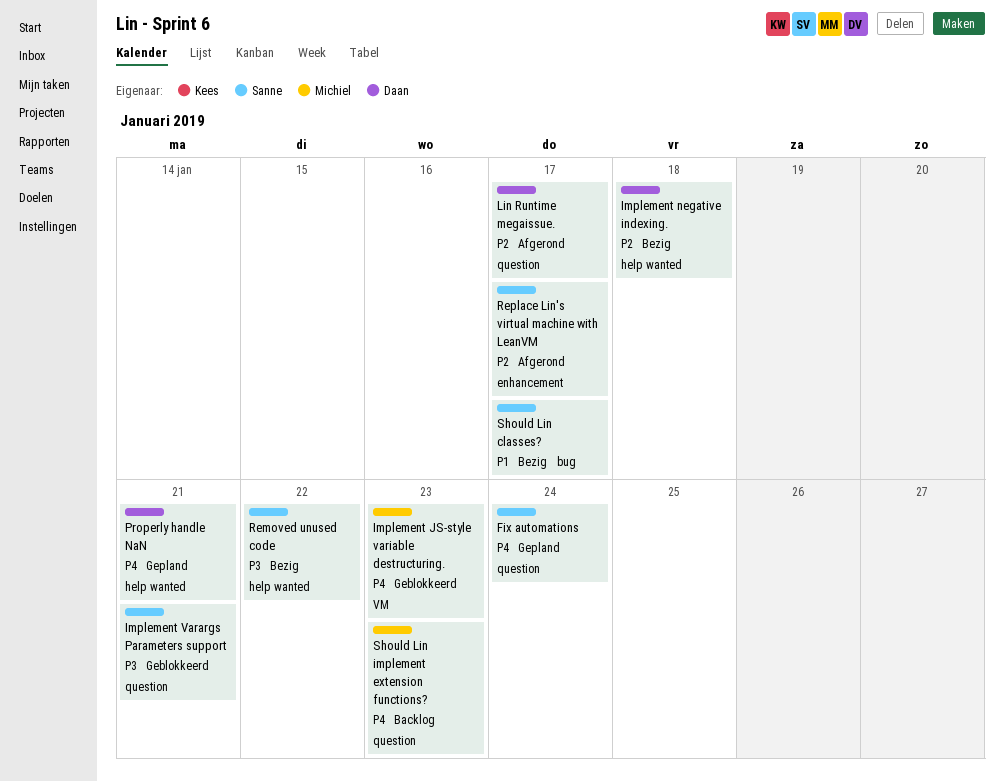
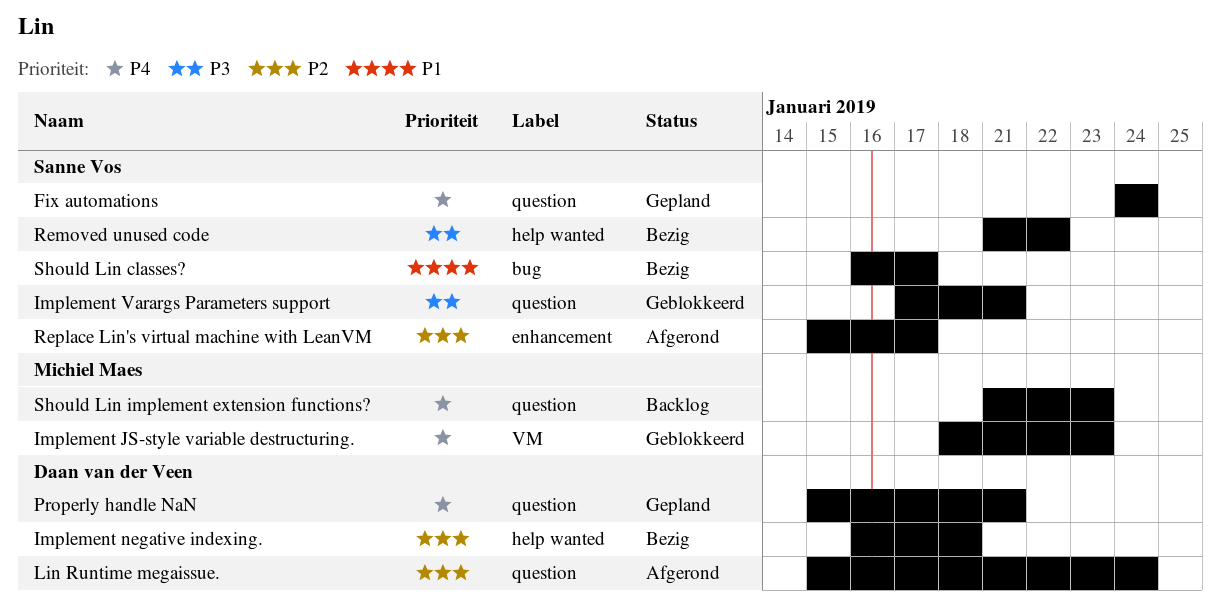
Lin Runtime megaissue., due: Jan 17 -> Jan 24
Properly handle NaN, label: help wanted -> question

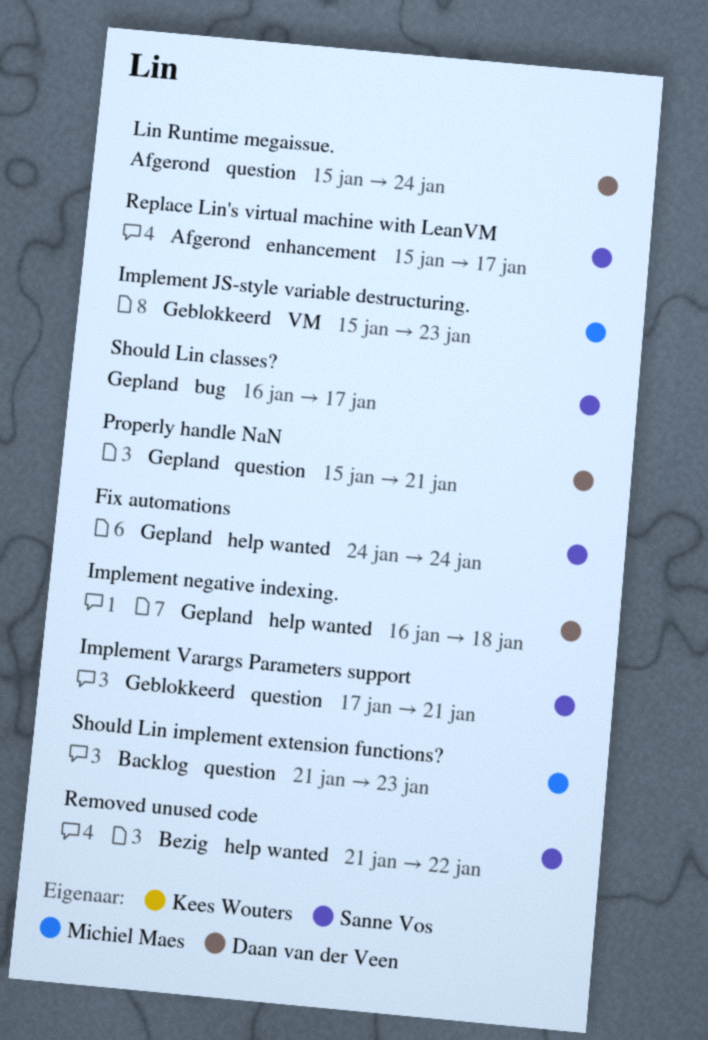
Fix automations, label: question -> help wanted
Implement JS-style variable destructuring., start: Jan 18 -> Jan 15
Implement negative indexing., status: Bezig -> Gepland
Should Lin classes?, status: Bezig -> Gepland

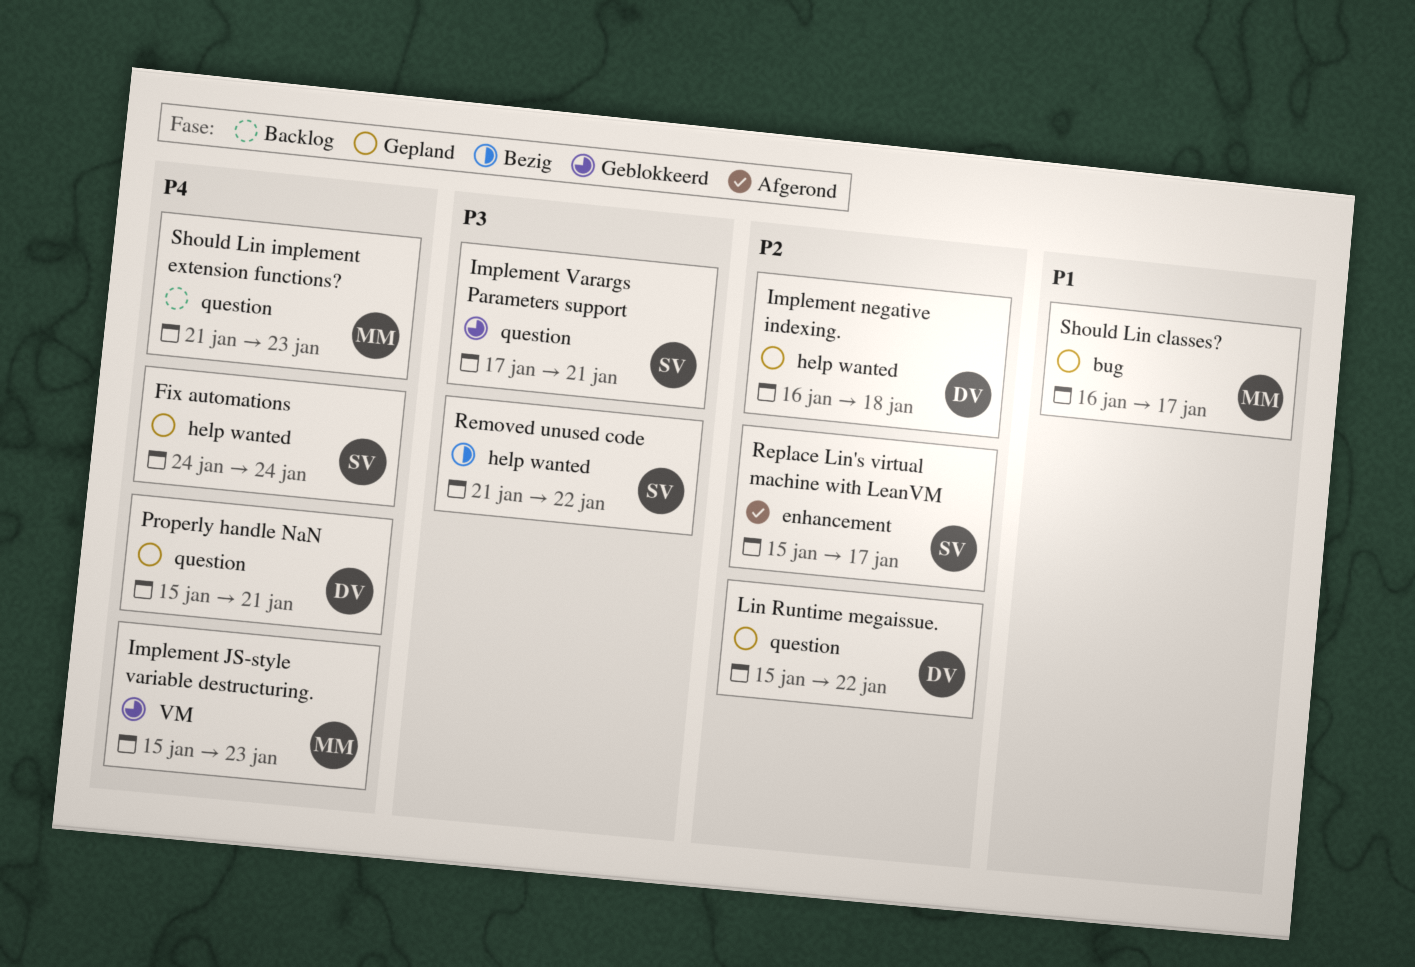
Lin Runtime megaissue., status: Afgerond -> Gepland
Lin Runtime megaissue., due: Jan 24 -> Jan 22
Should Lin classes?, owner: Sanne Vos -> Michiel Maes

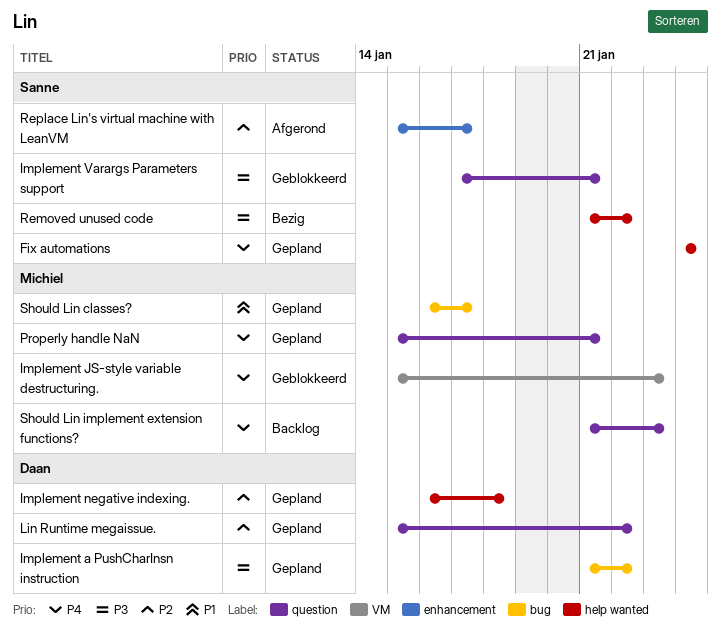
Implement a PushCharInsn instruction: none -> present
Properly handle NaN, owner: Daan -> Michiel

